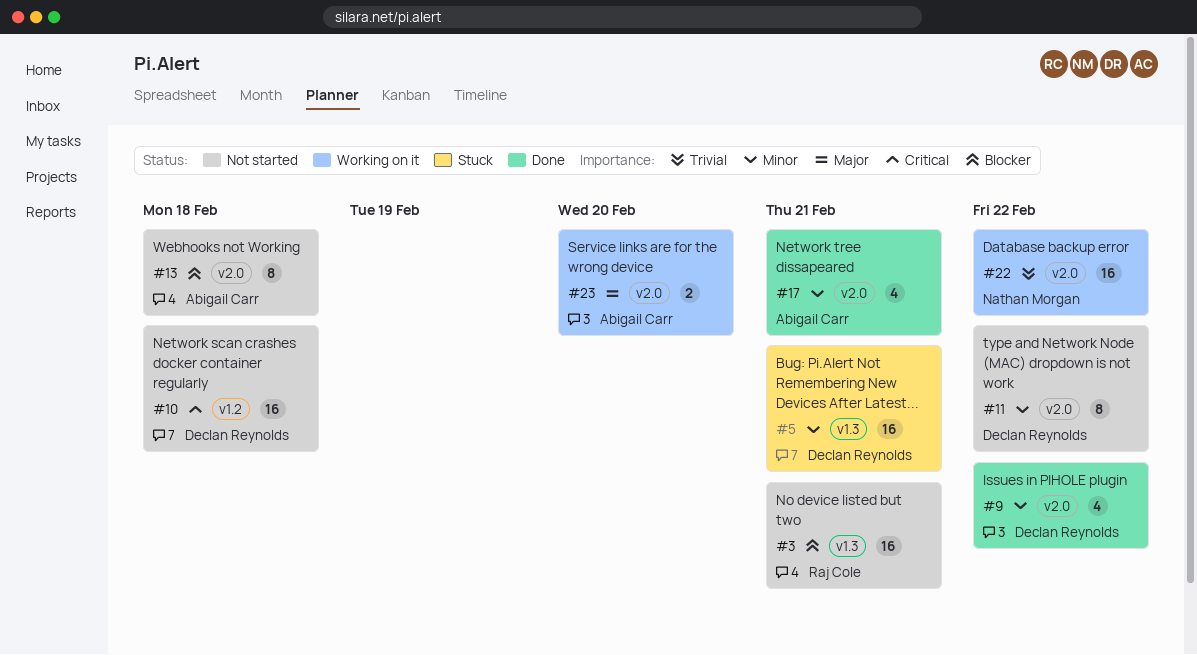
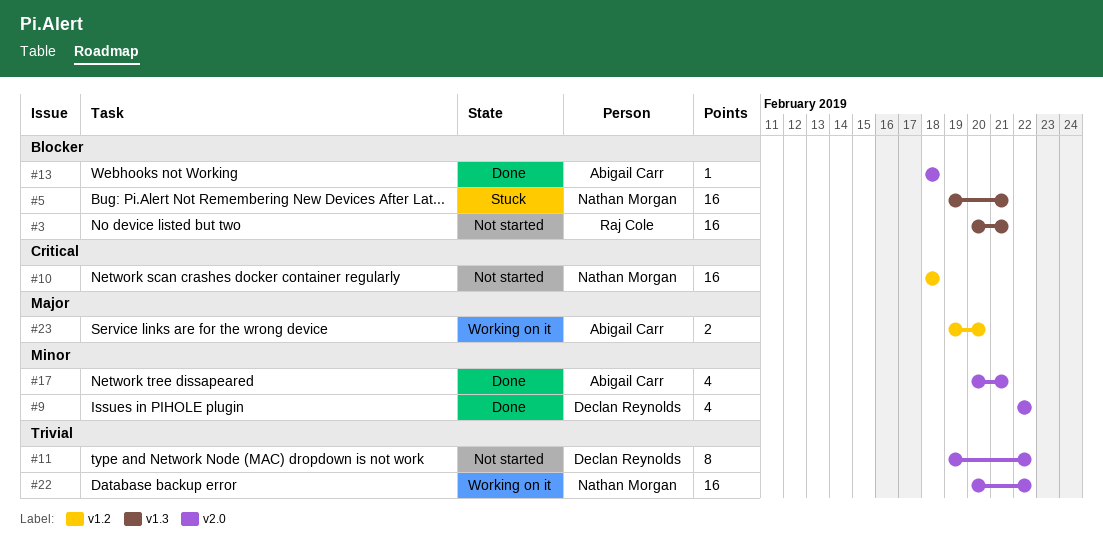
#5, owner: Declan Reynolds -> Nathan Morgan
#5, priority: Minor -> Blocker
#10, owner: Declan Reynolds -> Nathan Morgan
#11, priority: Minor -> Trivial
#13, status: Not started -> Done
#13, estimate: 8 -> 1
#23, label: v2.0 -> v1.2

